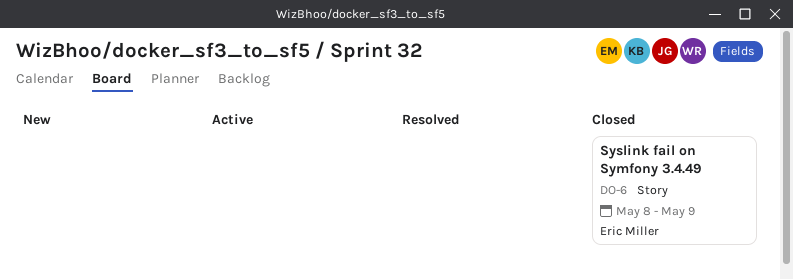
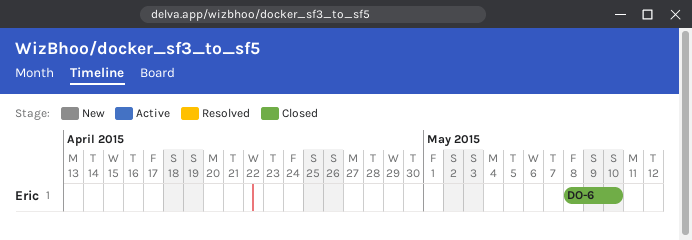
DO-6, due: May 9 -> May 10

